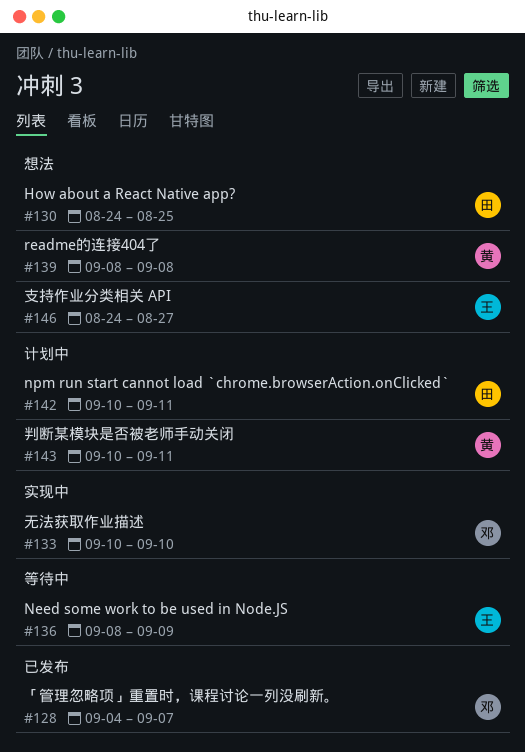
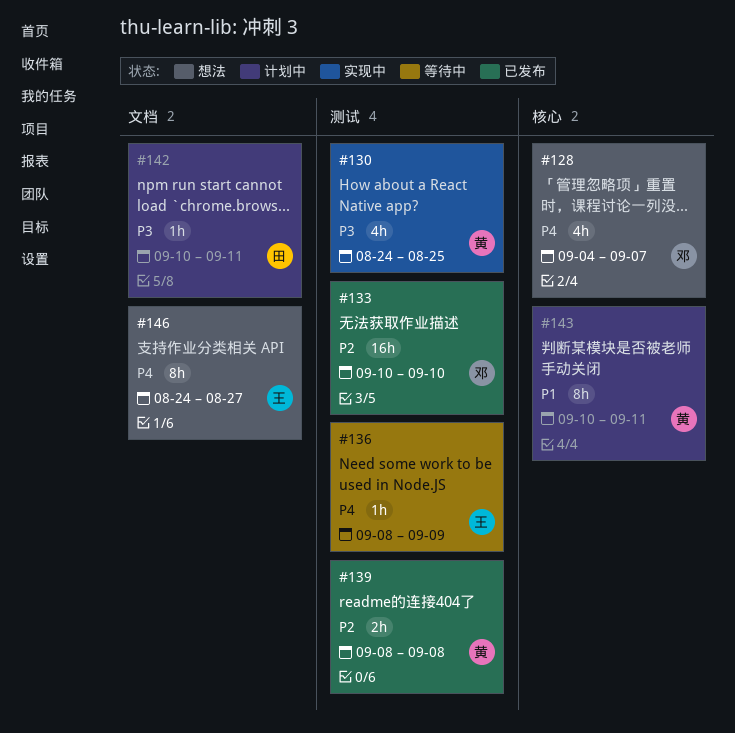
#128, status: 已发布 -> 想法
#130, status: 想法 -> 实现中
#130, owner: 田 -> 黄
#133, status: 实现中 -> 已发布
#139, status: 想法 -> 已发布

